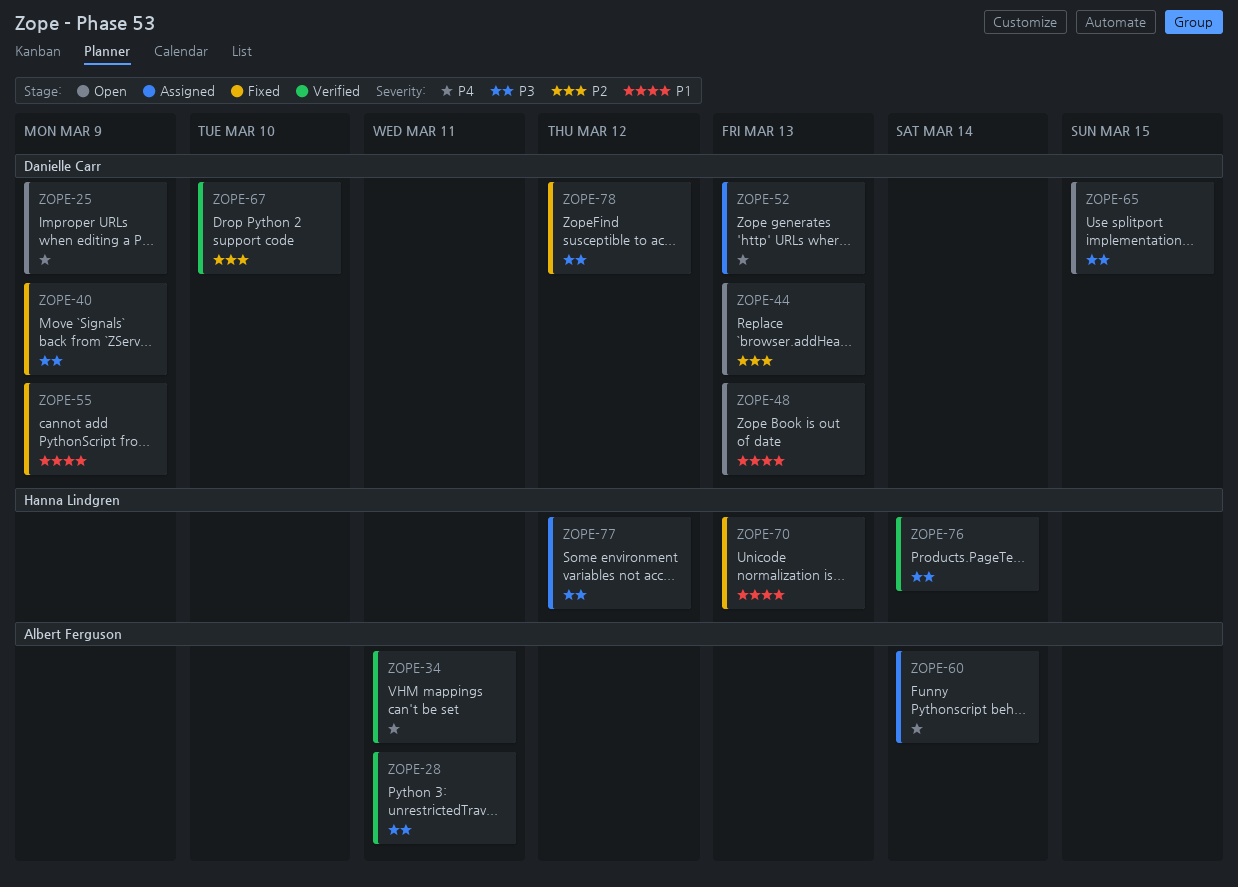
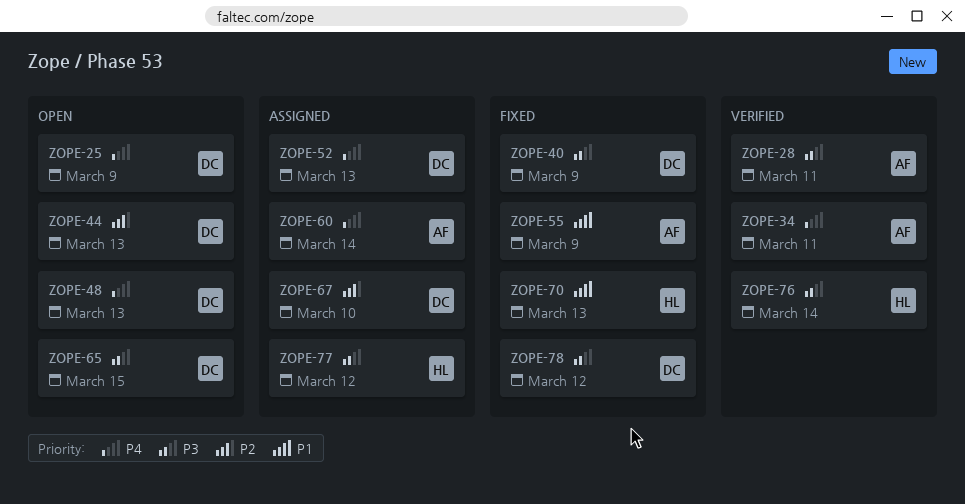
ZOPE-48, priority: P1 -> P4
ZOPE-55, owner: Danielle Carr -> Albert Ferguson
ZOPE-67, status: Verified -> Assigned

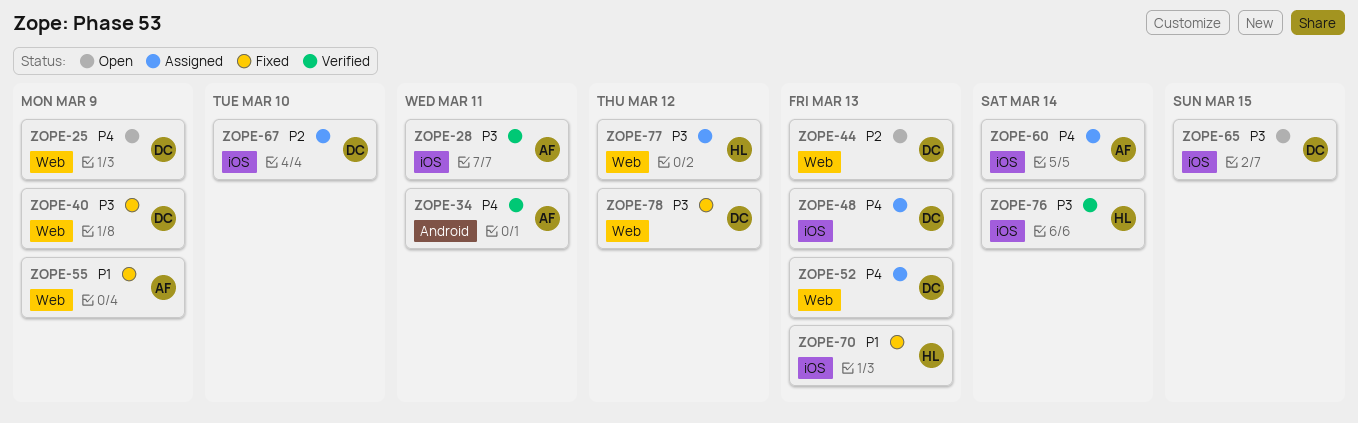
ZOPE-48, status: Open -> Assigned

